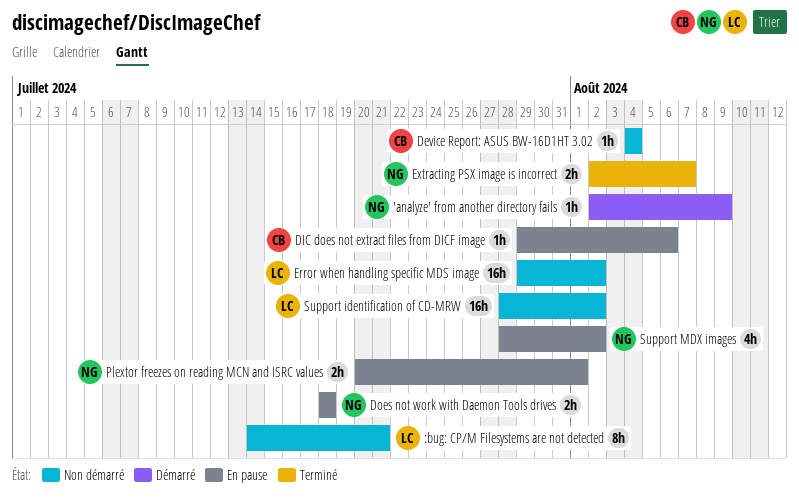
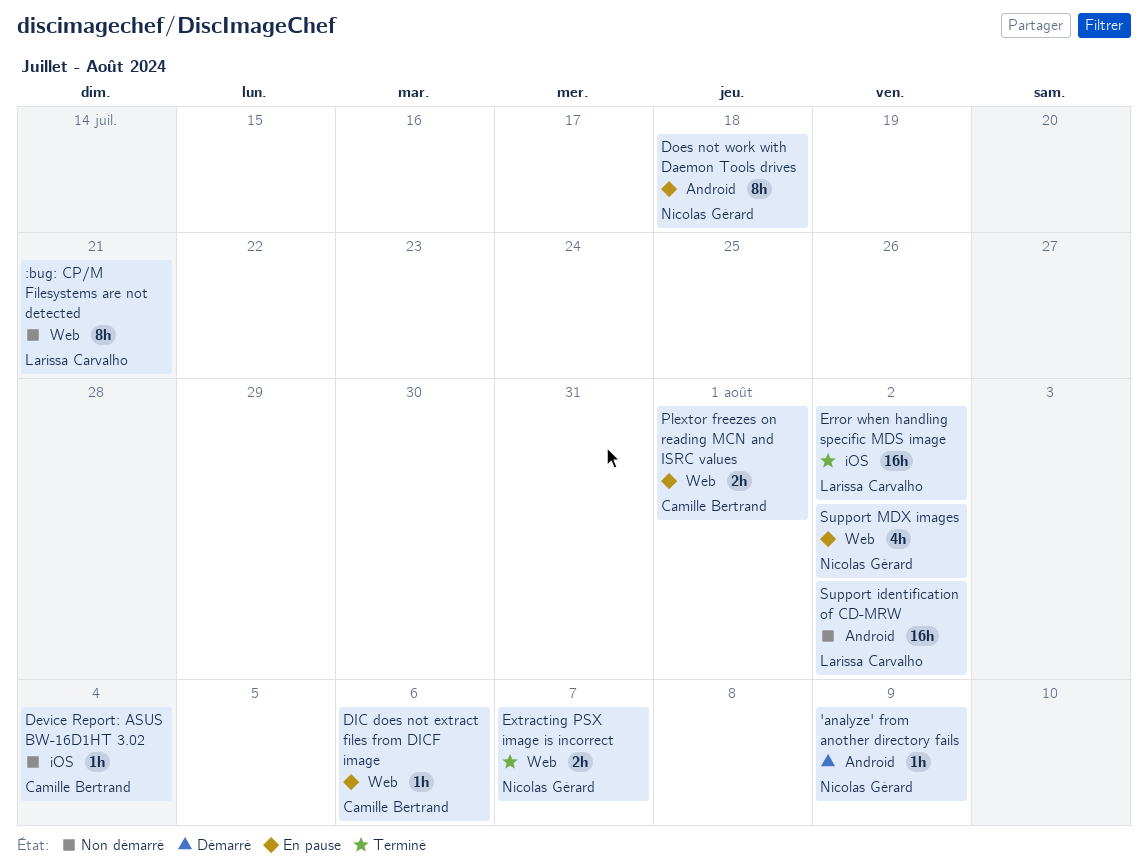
Does not work with Daemon Tools drives, estimate: 2h -> 8h
Error when handling specific MDS image, status: Non démarré -> Terminé
Plextor freezes on reading MCN and ISRC values, owner: Nicolas Gérard -> Camille Bertrand

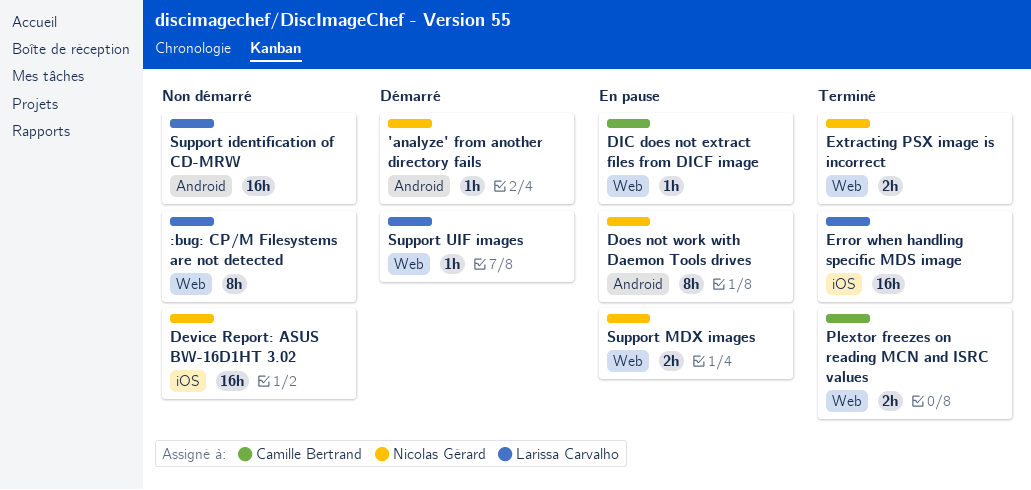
Device Report: ASUS BW-16D1HT 3.02, owner: Camille Bertrand -> Nicolas Gérard
Device Report: ASUS BW-16D1HT 3.02, estimate: 1h -> 16h
Plextor freezes on reading MCN and ISRC values, status: En pause -> Terminé
Support MDX images, estimate: 4h -> 2h
Support UIF images: none -> present

